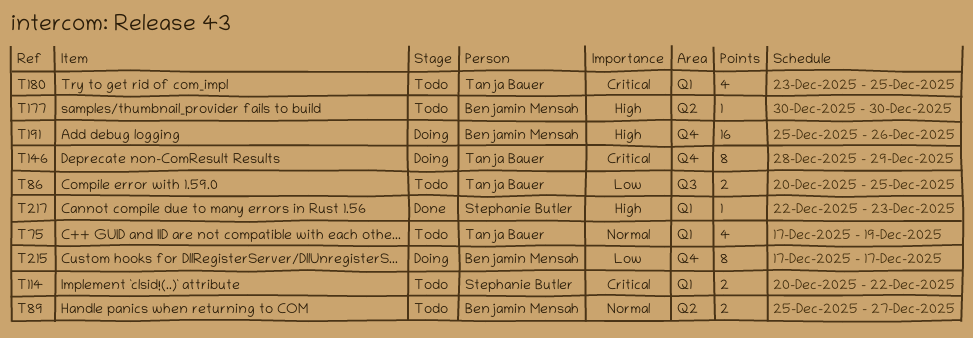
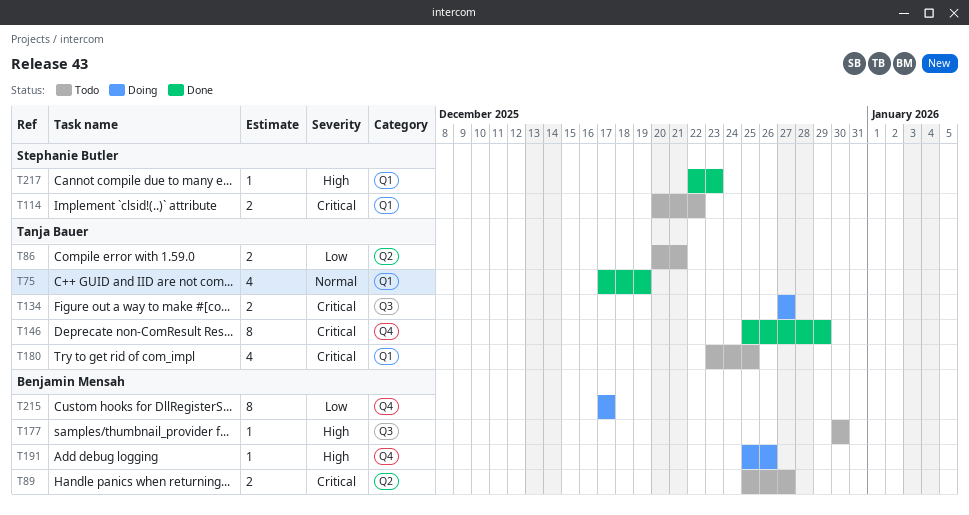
T75, status: Todo -> Done
T86, label: Q3 -> Q2
T86, due: Dec 25 -> Dec 21
T89, priority: Normal -> Critical
T134: none -> present
T146, status: Doing -> Done
T146, start: Dec 28 -> Dec 25
T177, label: Q2 -> Q3
T191, estimate: 16 -> 1

